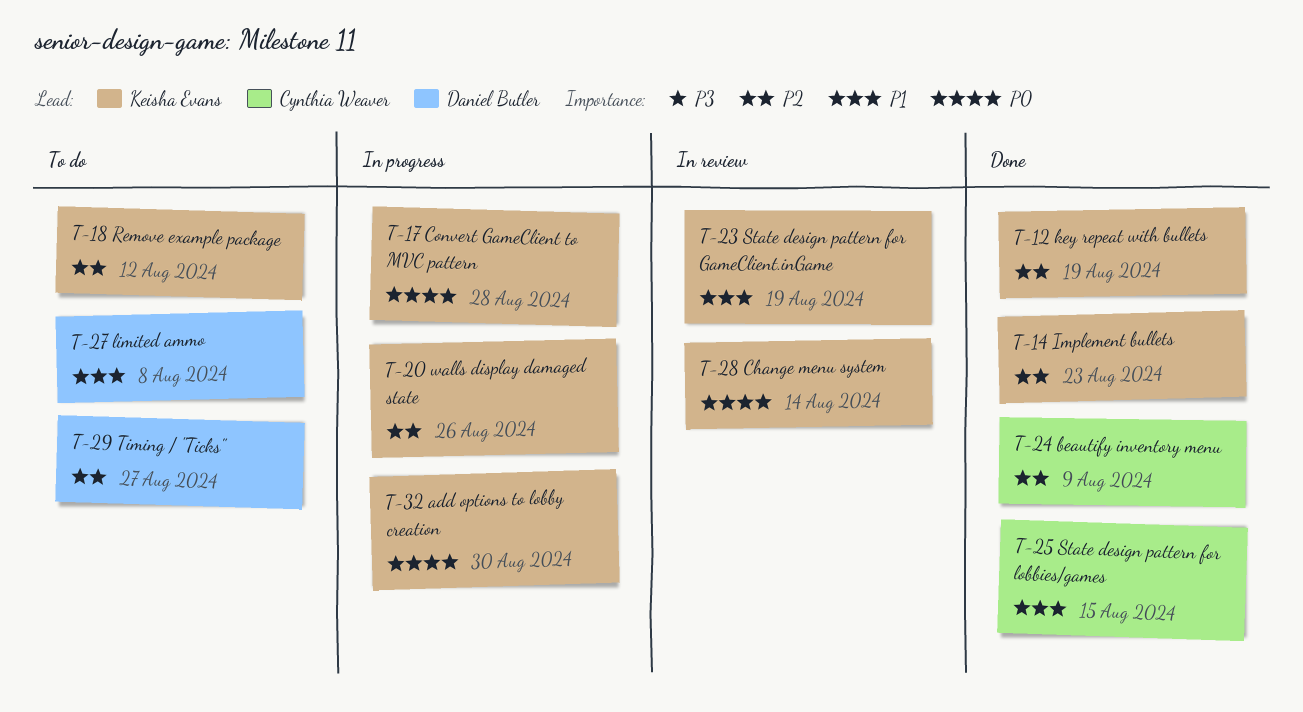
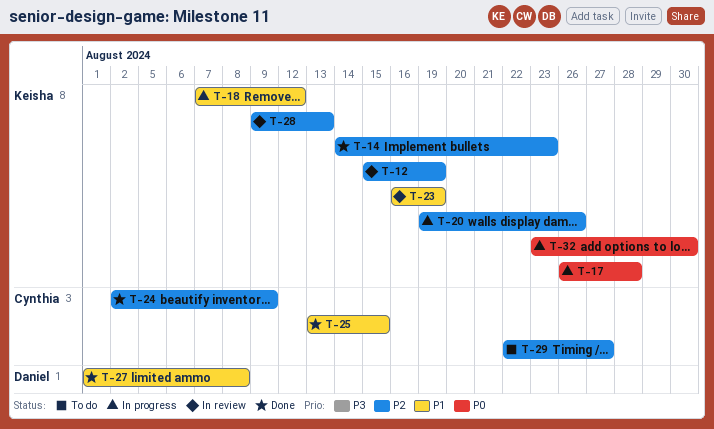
T-12, status: Done -> In review
T-18, status: To do -> In progress
T-18, priority: P2 -> P1
T-27, status: To do -> Done
T-28, priority: P0 -> P2
T-28, due: Aug 14 -> Aug 13
T-29, owner: Daniel Butler -> Cynthia Weaver

